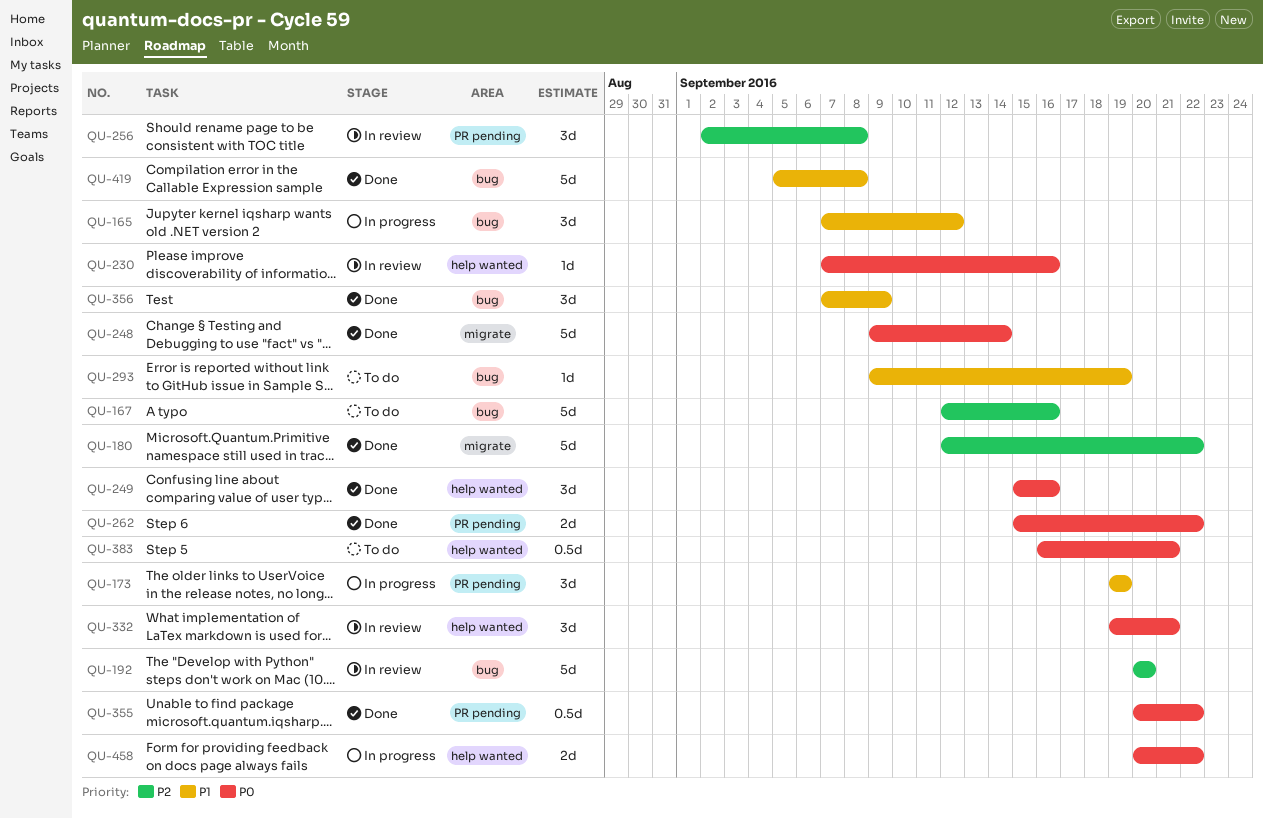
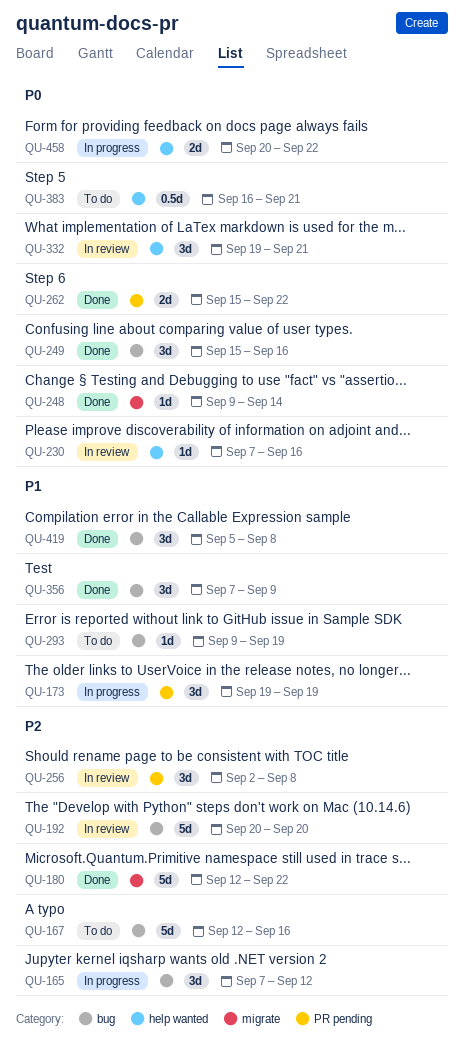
QU-165, priority: P1 -> P2
QU-248, estimate: 5d -> 1d
QU-249, label: help wanted -> bug
QU-355: present -> none
QU-419, estimate: 5d -> 3d

